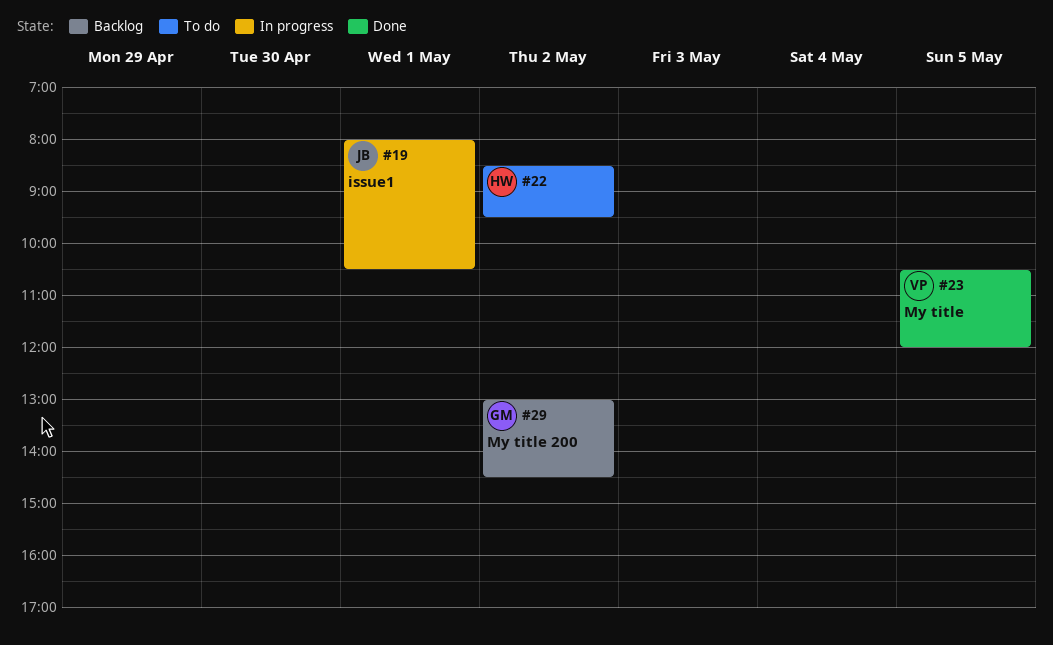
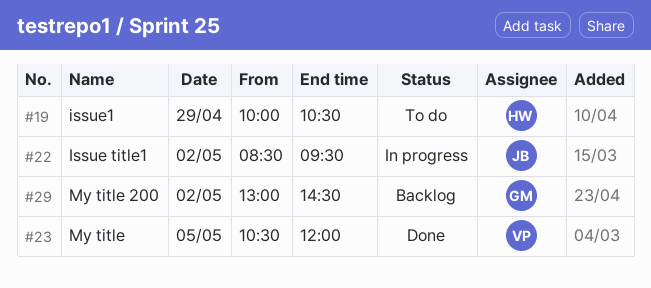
#19, status: In progress -> To do
#19, owner: JB -> HW
#19, day: May 1 -> Apr 29
#19, begins: 08:00 -> 10:00
#22, status: To do -> In progress
#22, owner: HW -> JB

